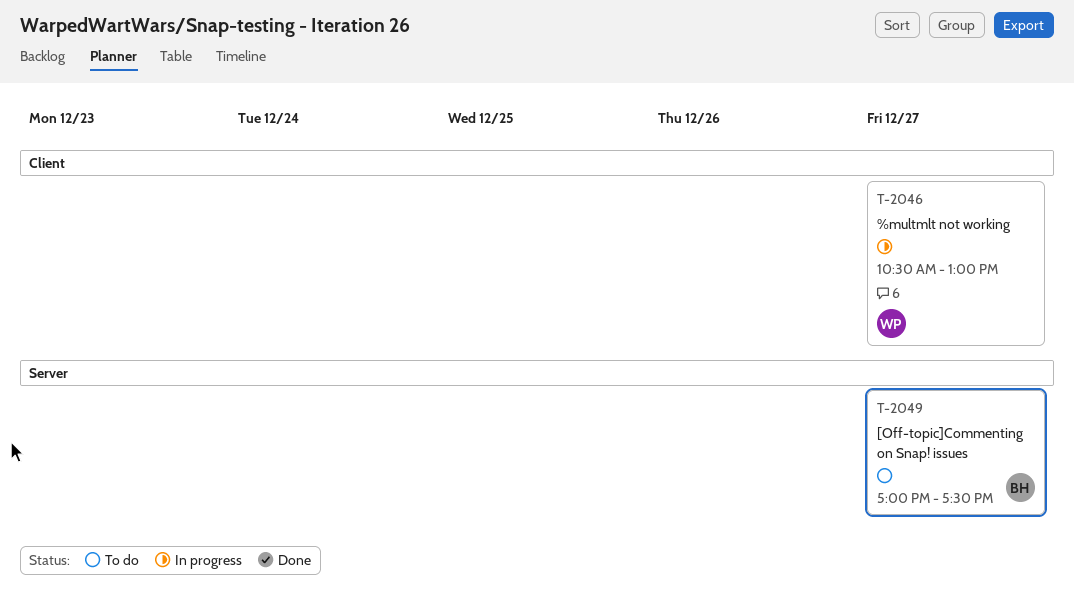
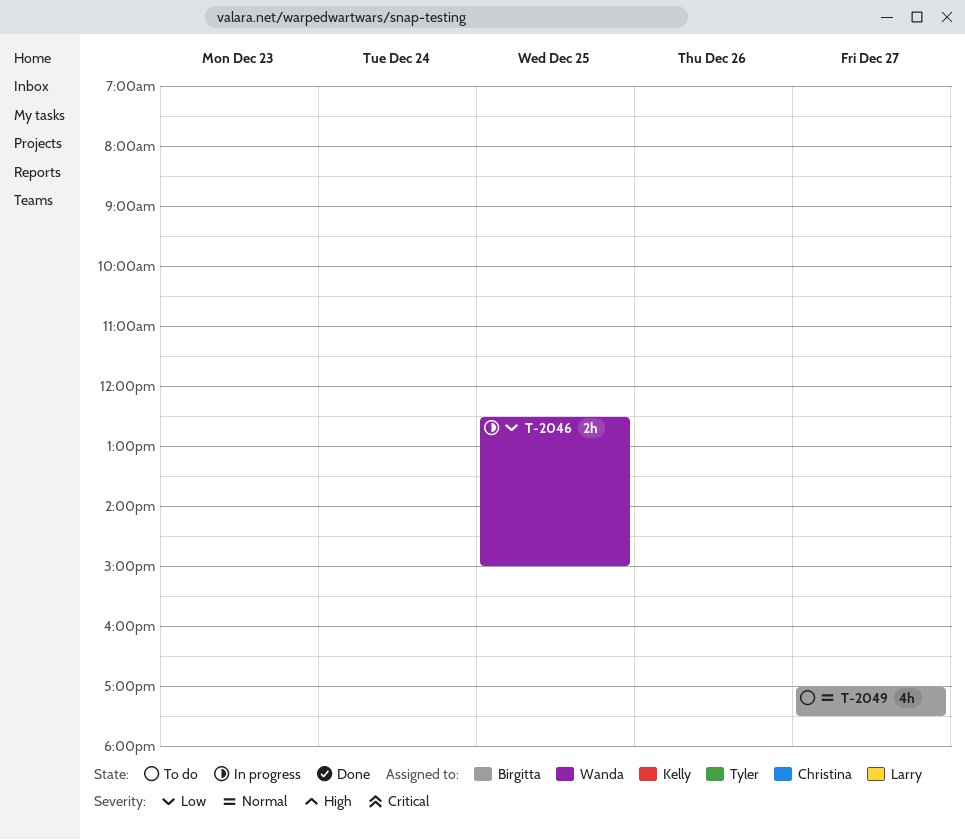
T-2046, day: Dec 27 -> Dec 25
T-2046, begins: 10:30 -> 12:30
T-2046, ends: 13:00 -> 15:00

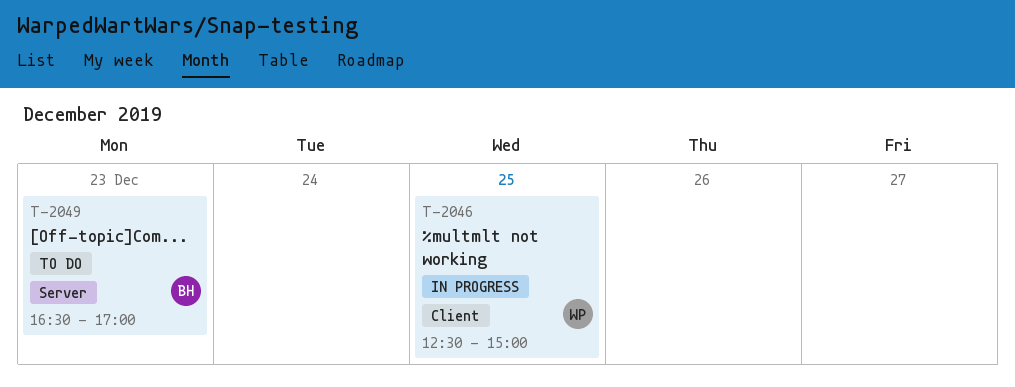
T-2049, day: Dec 27 -> Dec 23
T-2049, begins: 17:00 -> 16:30
T-2049, ends: 17:30 -> 17:00

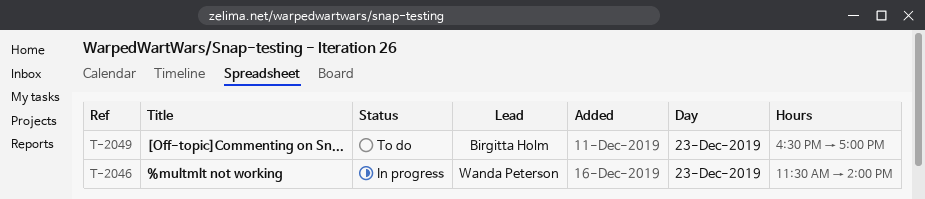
T-2046, day: Dec 25 -> Dec 23
T-2046, begins: 12:30 -> 11:30
T-2046, ends: 15:00 -> 14:00

